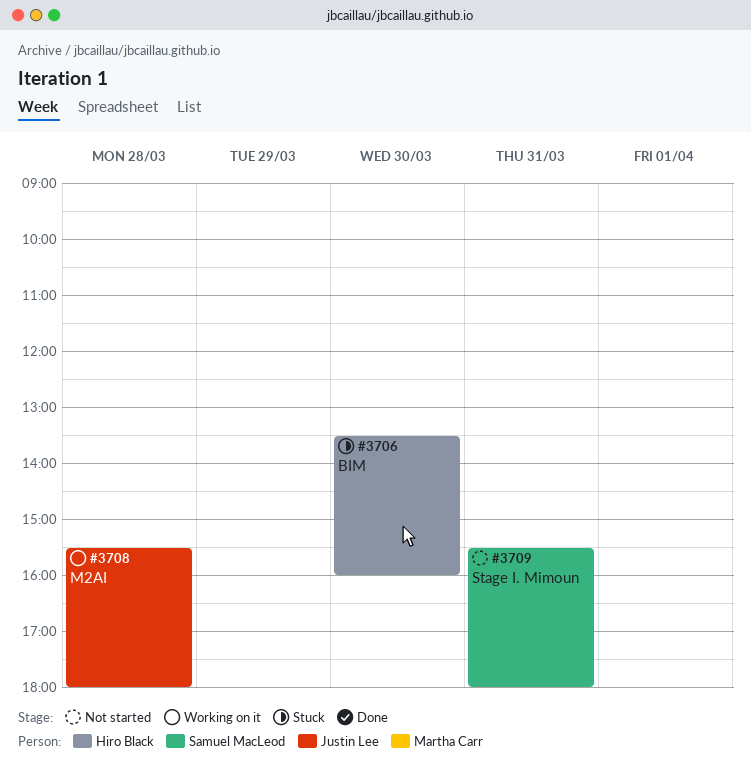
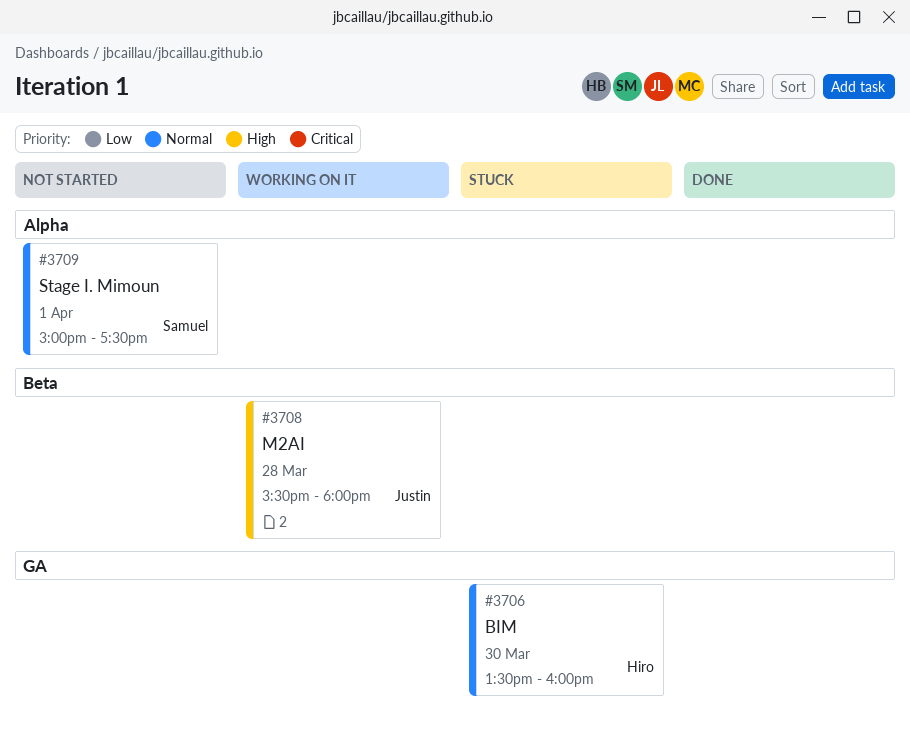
#3709, day: Mar 31 -> Apr 1
#3709, begins: 15:30 -> 15:00
#3709, ends: 18:00 -> 17:30

